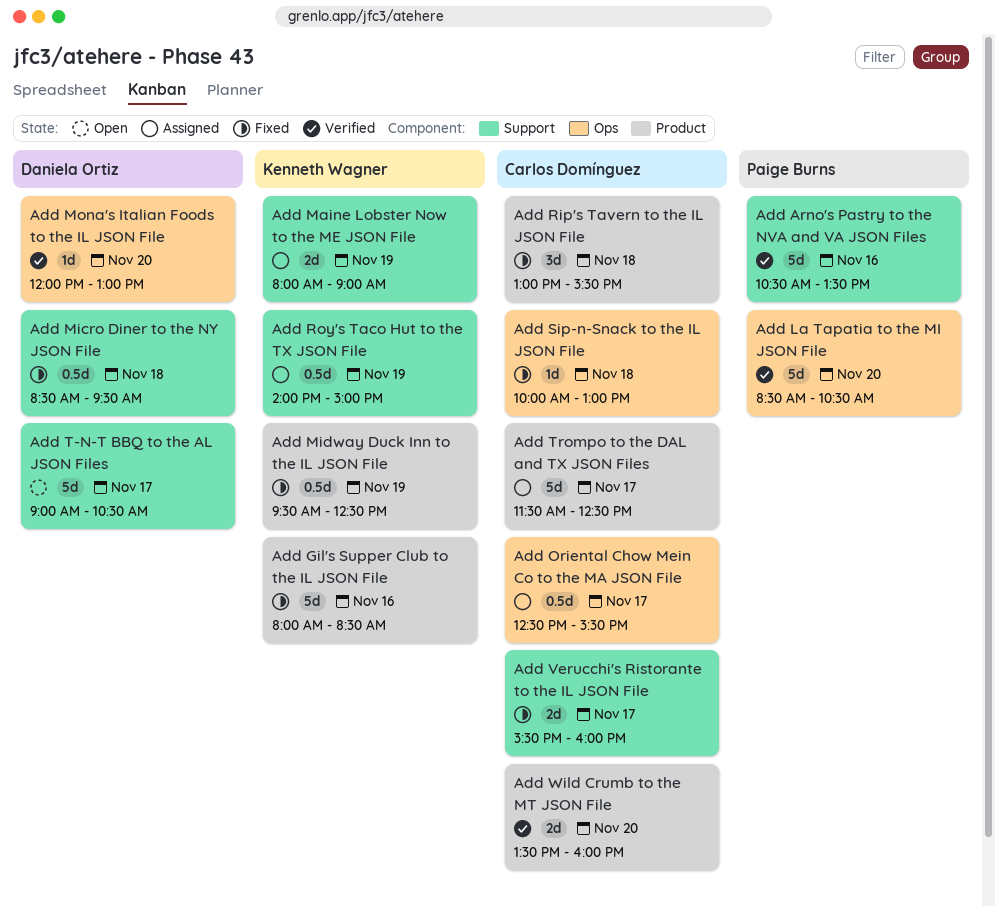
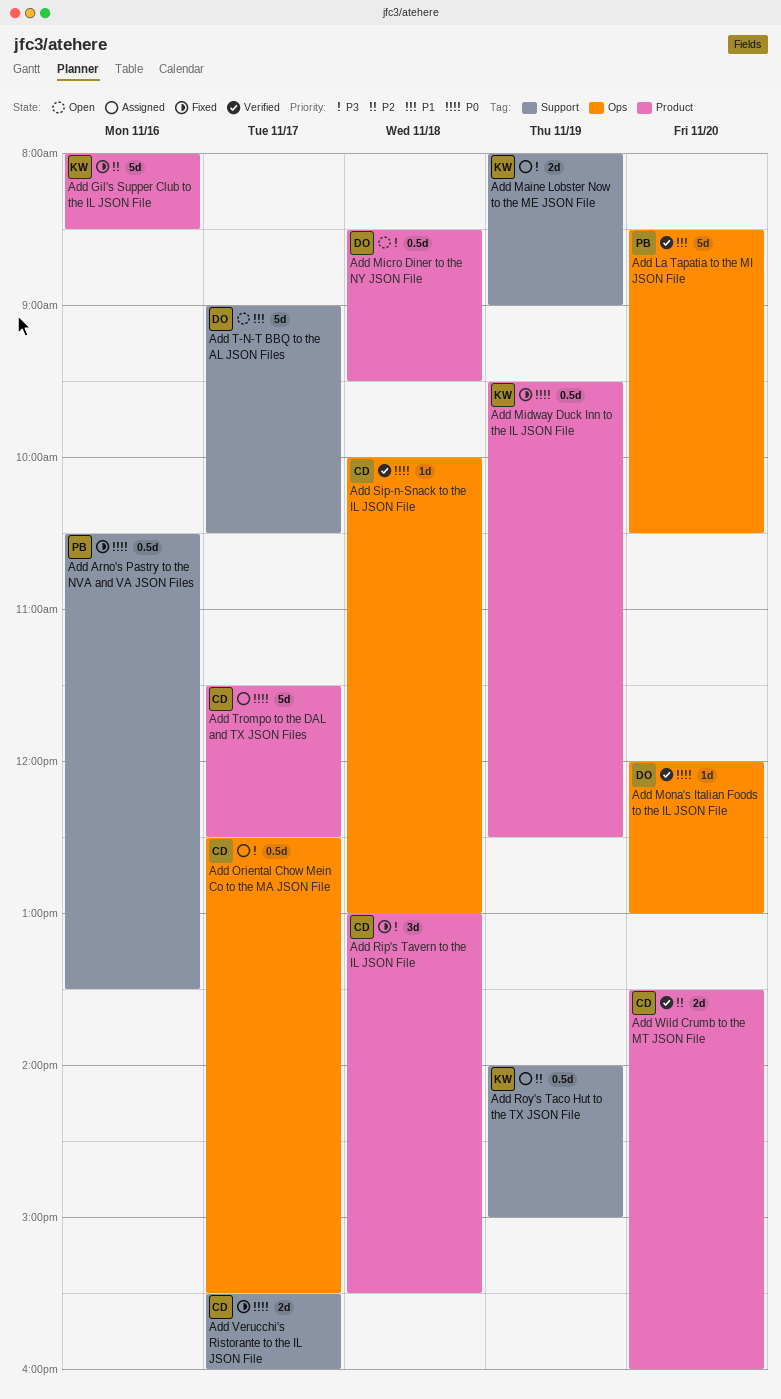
Add Arno's Pastry to the NVA and VA JSON Files, status: Verified -> Fixed
Add Arno's Pastry to the NVA and VA JSON Files, estimate: 5d -> 0.5d
Add Micro Diner to the NY JSON File, status: Fixed -> Open
Add Micro Diner to the NY JSON File, label: Support -> Product
Add Sip-n-Snack to the IL JSON File, status: Fixed -> Verified

